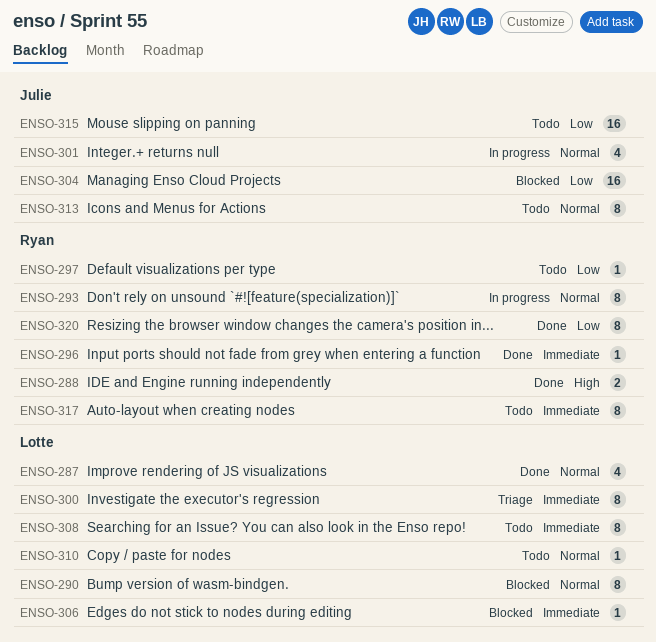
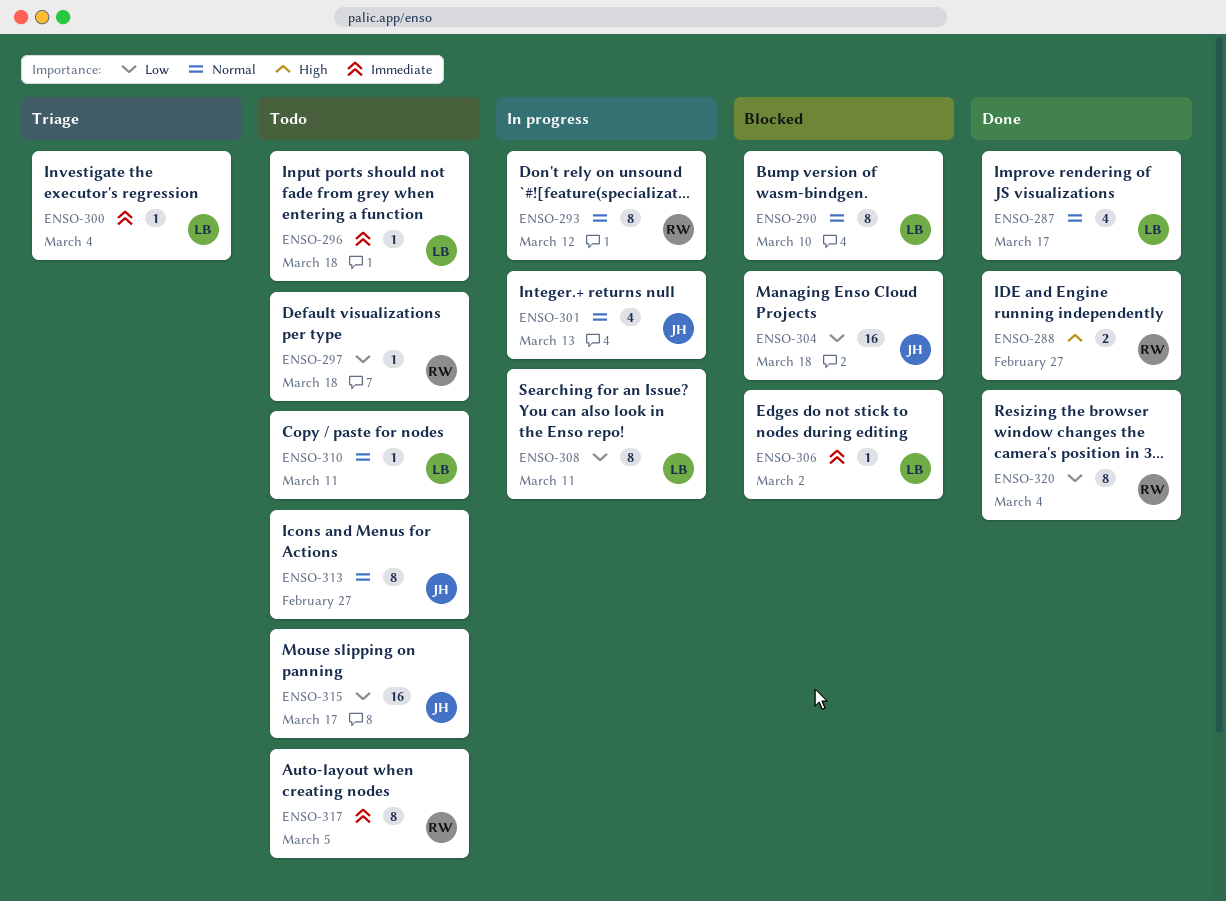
ENSO-296, status: Done -> Todo
ENSO-296, owner: Ryan -> Lotte
ENSO-300, estimate: 8 -> 1
ENSO-308, status: Todo -> In progress
ENSO-308, priority: Immediate -> Low

